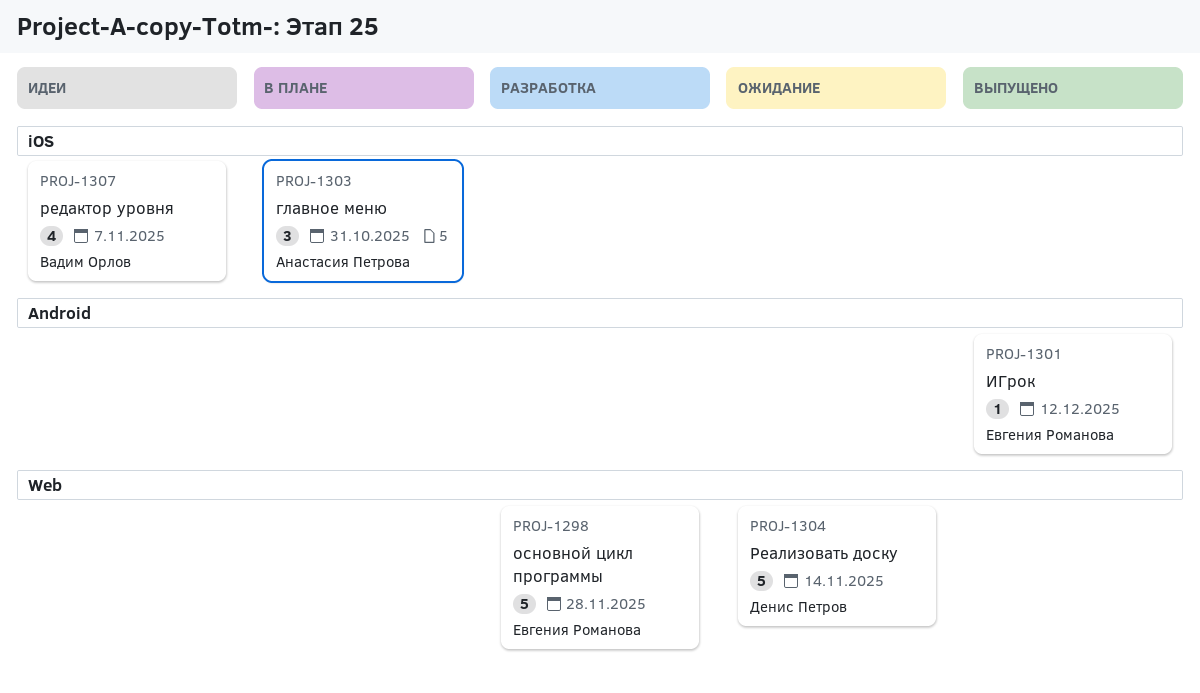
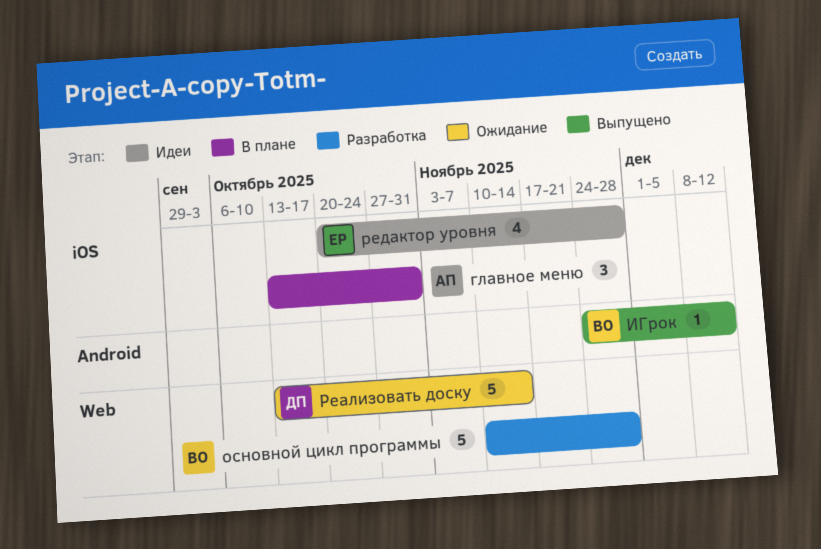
ИГрок, owner: Евгения Романова -> Вадим Орлов
основной цикл программы, owner: Евгения Романова -> Вадим Орлов
редактор уровня, owner: Вадим Орлов -> Евгения Романова
редактор уровня, due: Nov 7 -> Nov 28

